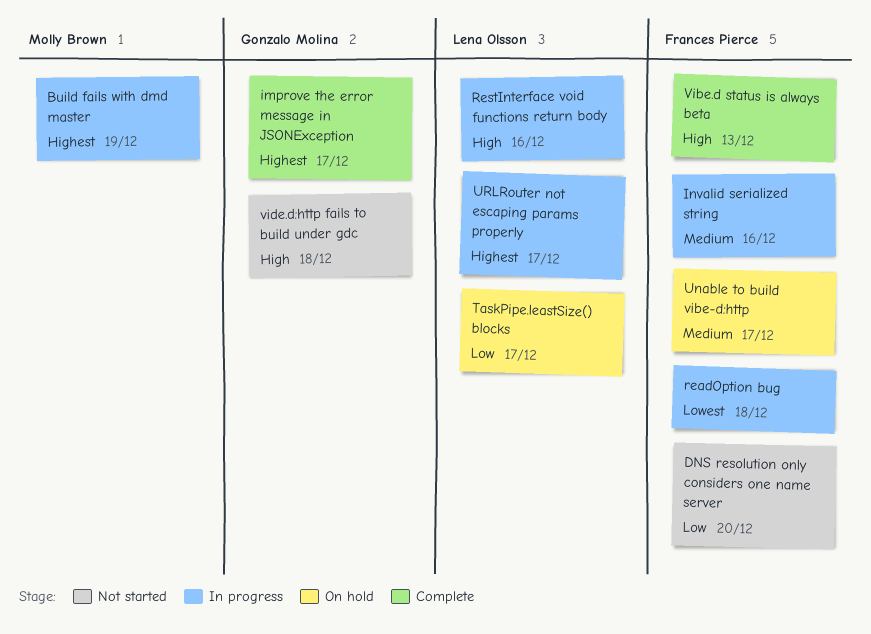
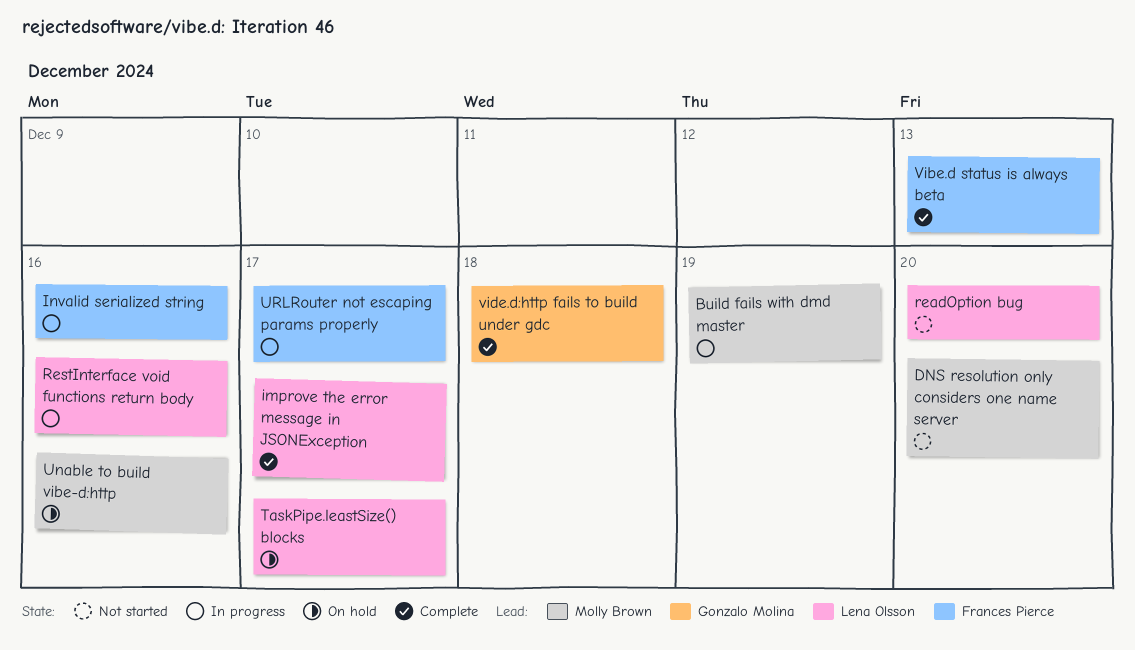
DNS resolution only considers one name server, owner: Frances Pierce -> Molly Brown
improve the error message in JSONException, owner: Gonzalo Molina -> Lena Olsson
readOption bug, status: In progress -> Not started
readOption bug, owner: Frances Pierce -> Lena Olsson
readOption bug, due: Dec 18 -> Dec 20
Unable to build vibe-d:http, owner: Frances Pierce -> Molly Brown
Unable to build vibe-d:http, due: Dec 17 -> Dec 16
URLRouter not escaping params properly, owner: Lena Olsson -> Frances Pierce
vide.d:http fails to build under gdc, status: Not started -> Complete

